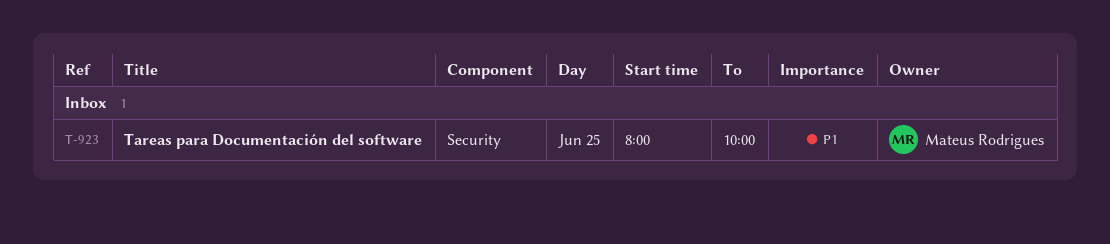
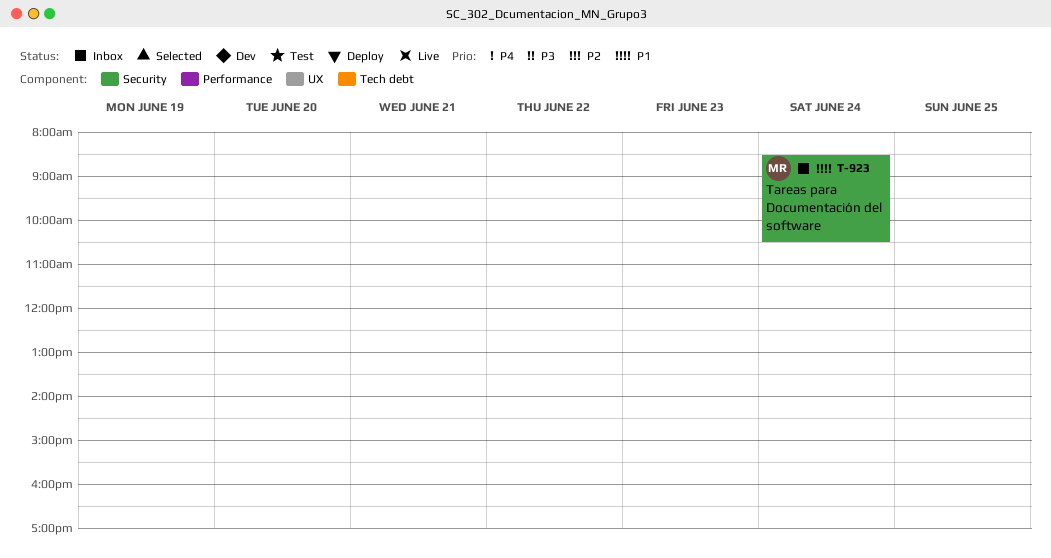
T-923, day: Jun 25 -> Jun 24
T-923, begins: 08:00 -> 08:30
T-923, ends: 10:00 -> 10:30

